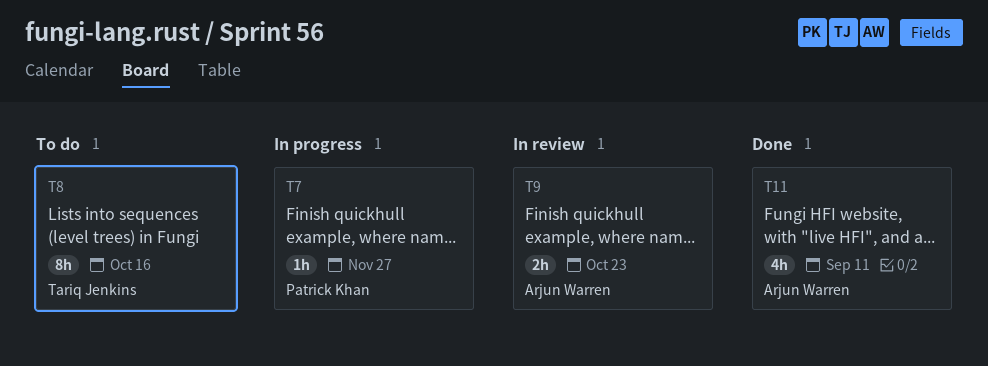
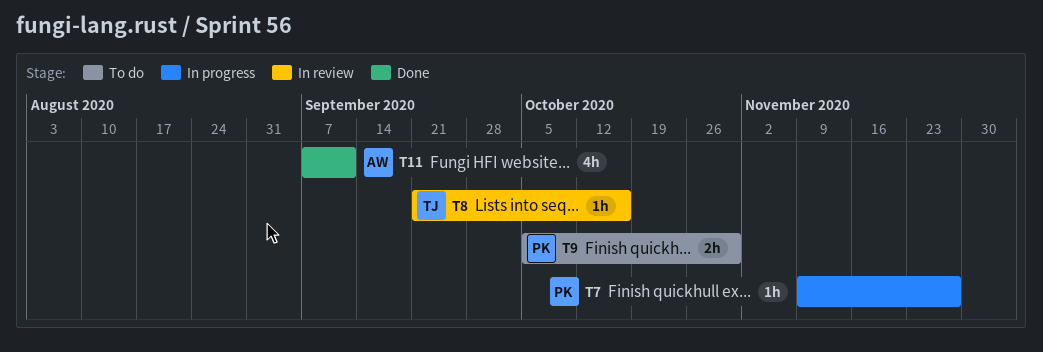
T8, status: To do -> In review
T8, estimate: 8h -> 1h
T9, status: In review -> To do
T9, owner: Arjun Warren -> Patrick Khan
T9, due: Oct 23 -> Oct 30

